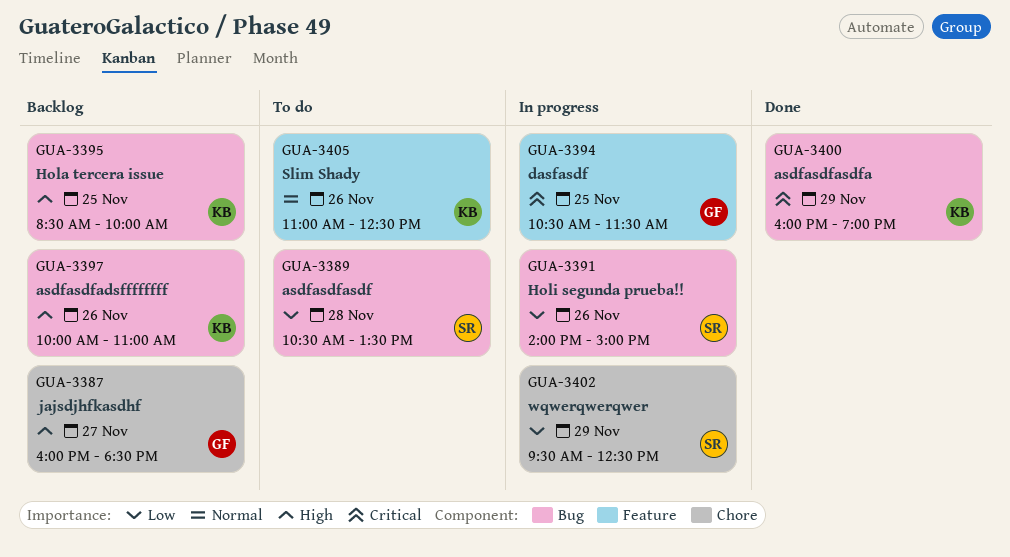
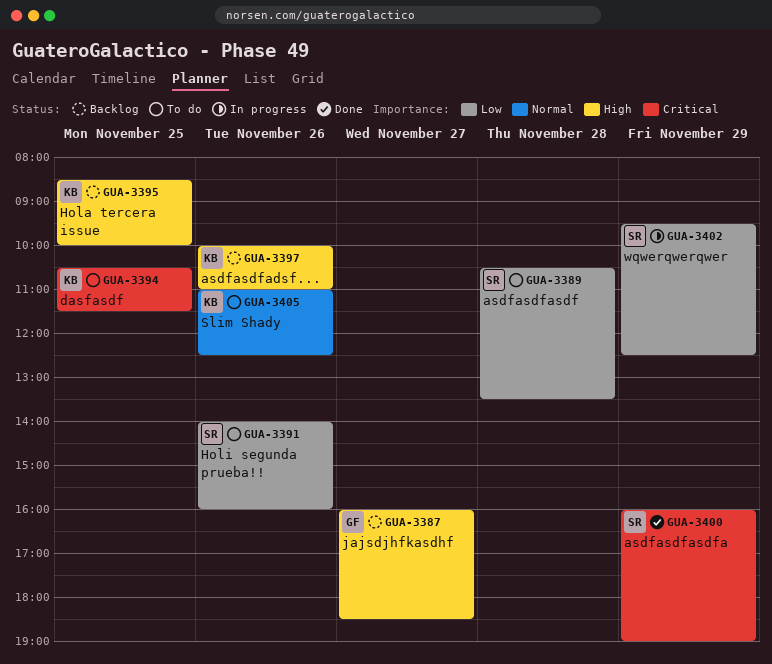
GUA-3391, status: In progress -> To do
GUA-3391, ends: 15:00 -> 16:00
GUA-3394, status: In progress -> To do
GUA-3394, owner: GF -> KB
GUA-3400, owner: KB -> SR

